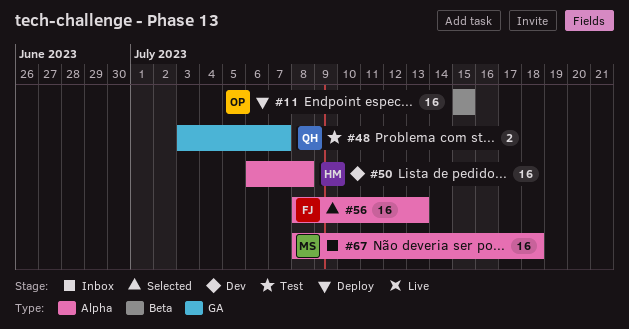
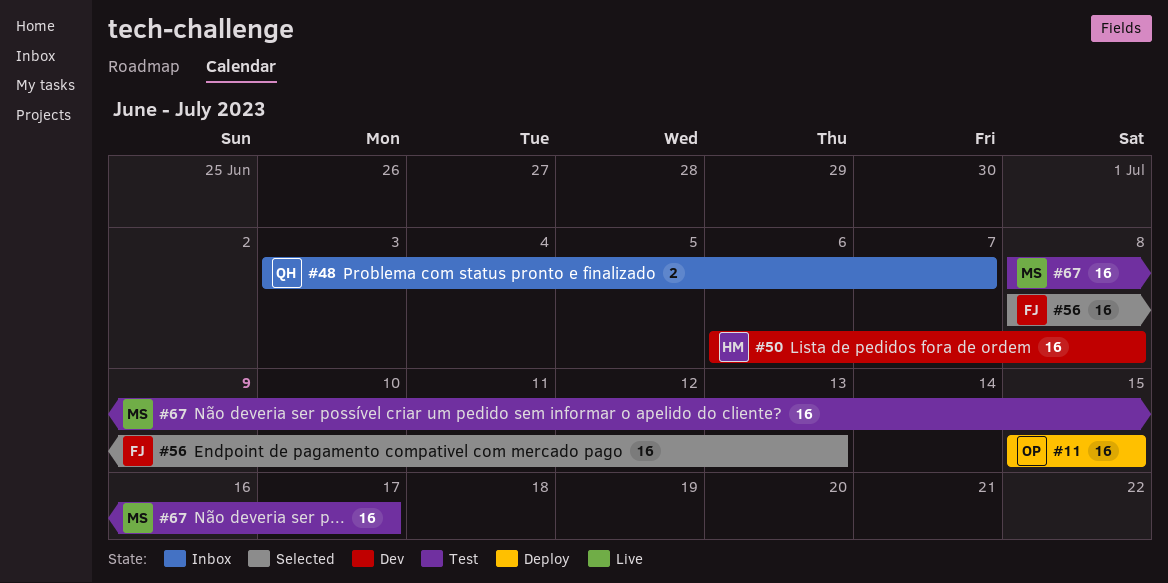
#48, status: Test -> Inbox
#67, status: Inbox -> Test
#67, due: Jul 18 -> Jul 17

